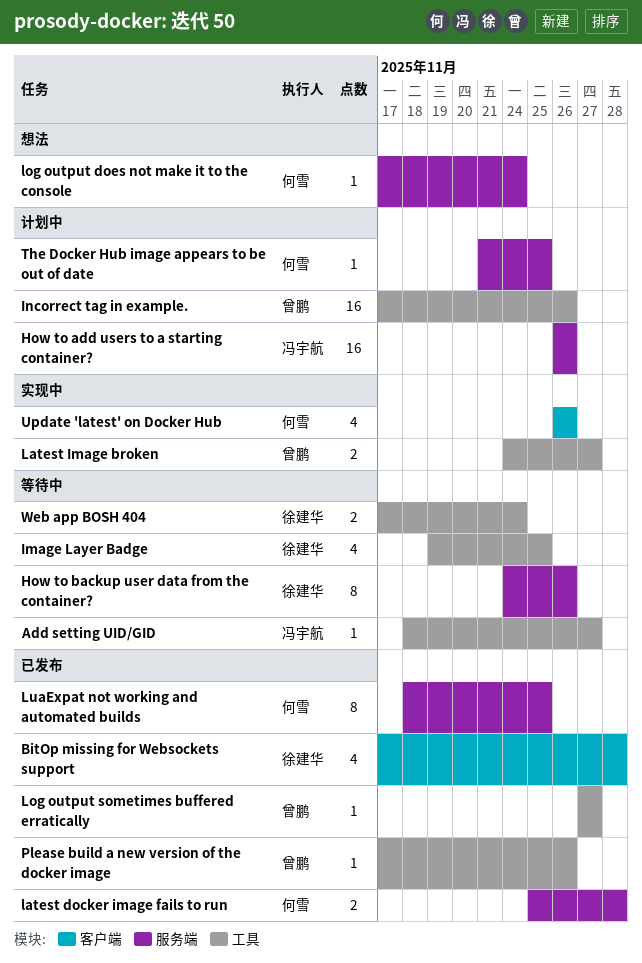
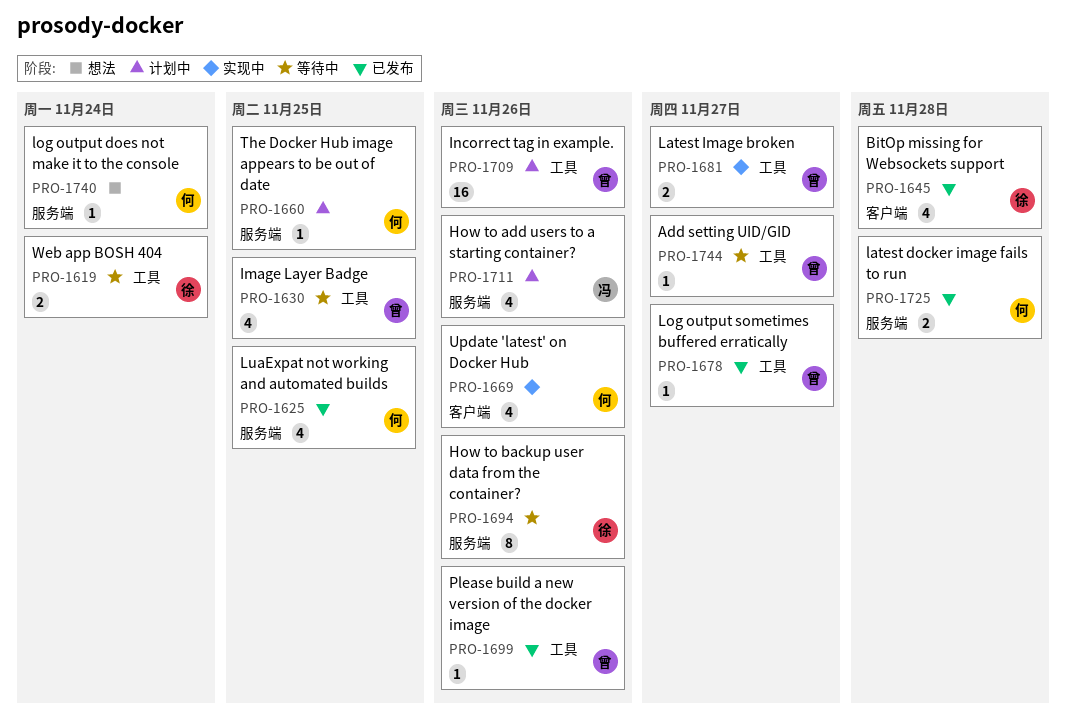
Add setting UID/GID, owner: 冯宇航 -> 曾鹏
How to add users to a starting container?, estimate: 16 -> 4
Image Layer Badge, owner: 徐建华 -> 曾鹏
LuaExpat not working and automated builds, estimate: 8 -> 4

